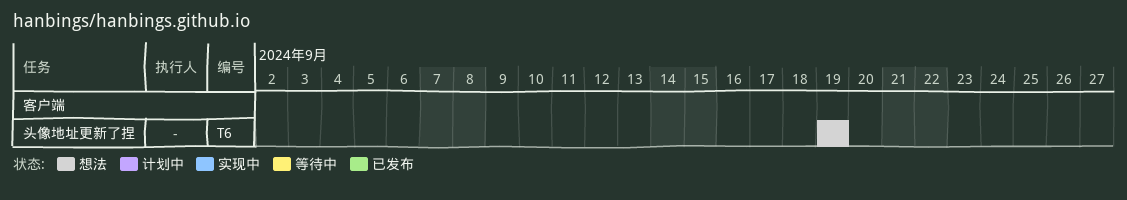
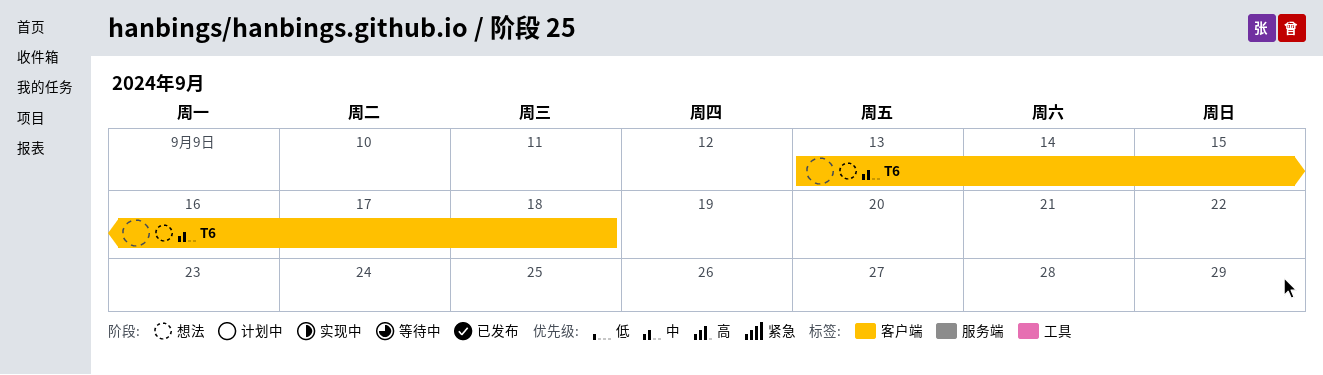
T6, start: Sep 19 -> Sep 13
T6, due: Sep 19 -> Sep 18

